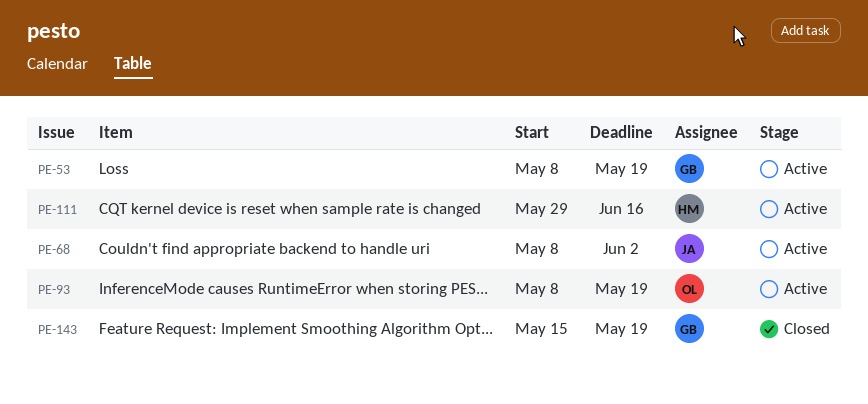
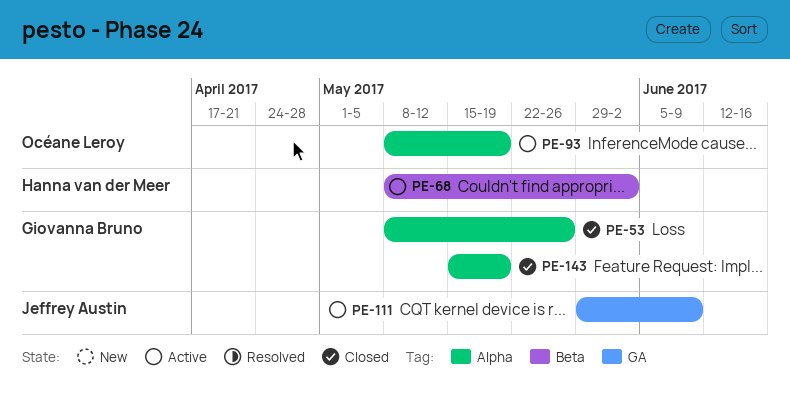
PE-53, status: Active -> Closed
PE-53, due: May 19 -> May 26
PE-68, owner: Jeffrey Austin -> Hanna van der Meer
PE-111, owner: Hanna van der Meer -> Jeffrey Austin
PE-111, due: Jun 16 -> Jun 9

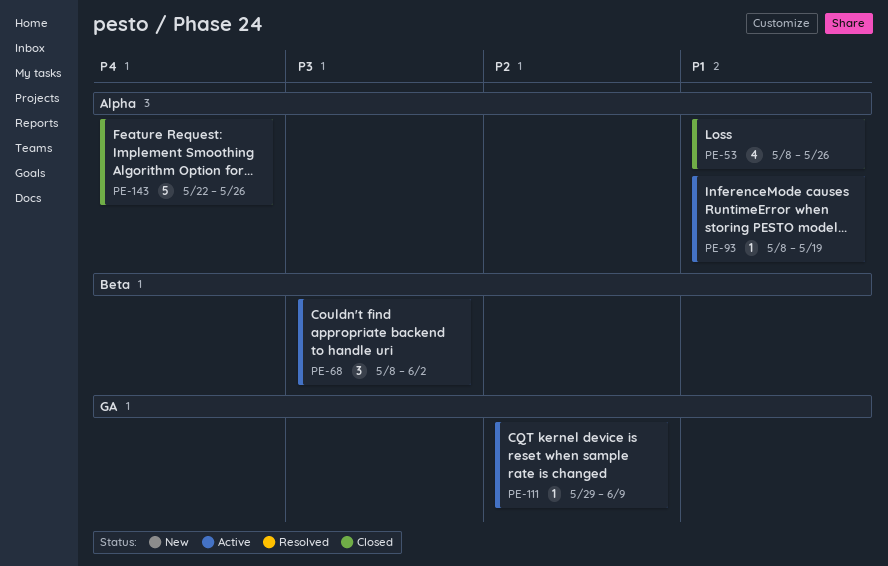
PE-143, start: May 15 -> May 22
PE-143, due: May 19 -> May 26

